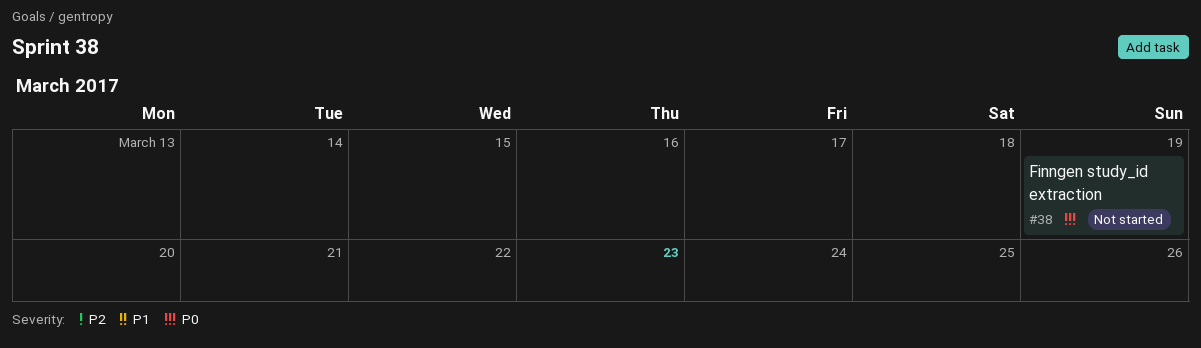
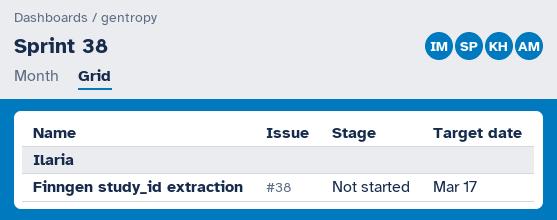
#38, due: Mar 19 -> Mar 17

